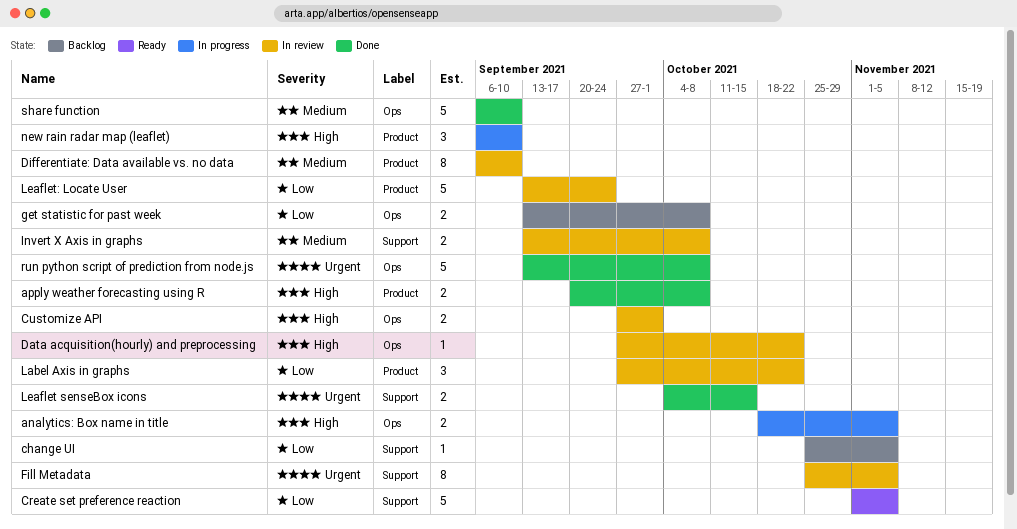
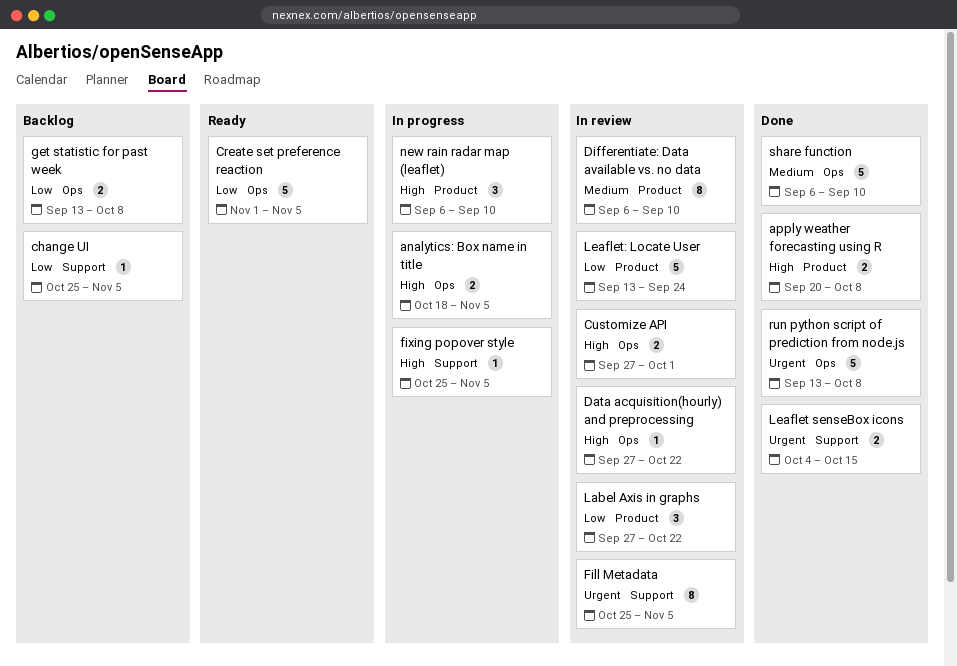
Create set preference reaction, label: Support -> Ops
fixing popover style: none -> present
Invert X Axis in graphs: present -> none

